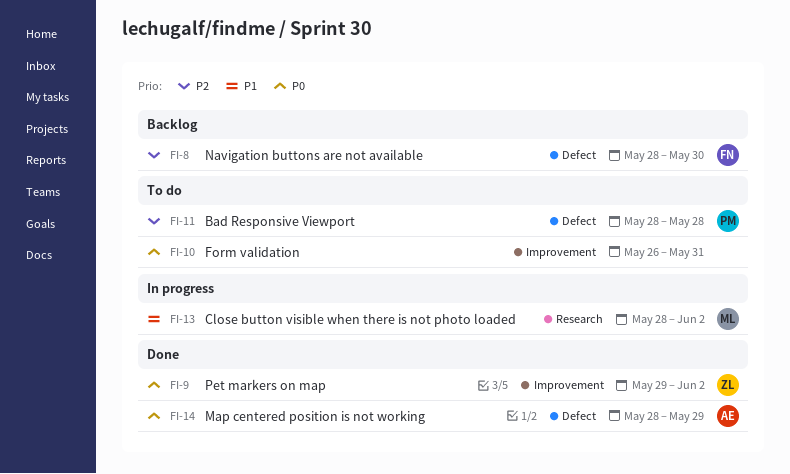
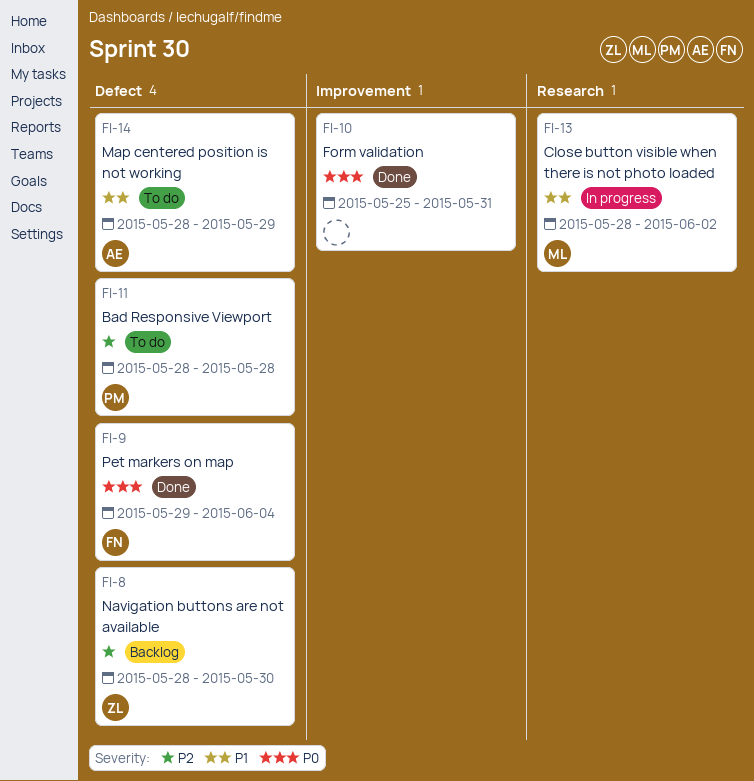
FI-8, owner: FN -> ZL
FI-9, owner: ZL -> FN
FI-9, label: Improvement -> Defect
FI-9, due: Jun 2 -> Jun 4
FI-10, status: To do -> Done
FI-10, start: May 26 -> May 25
FI-14, status: Done -> To do
FI-14, priority: P0 -> P1

